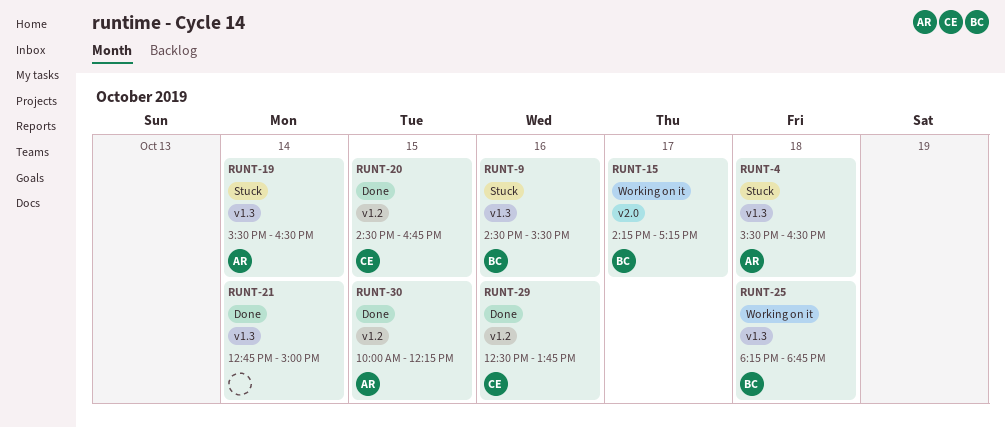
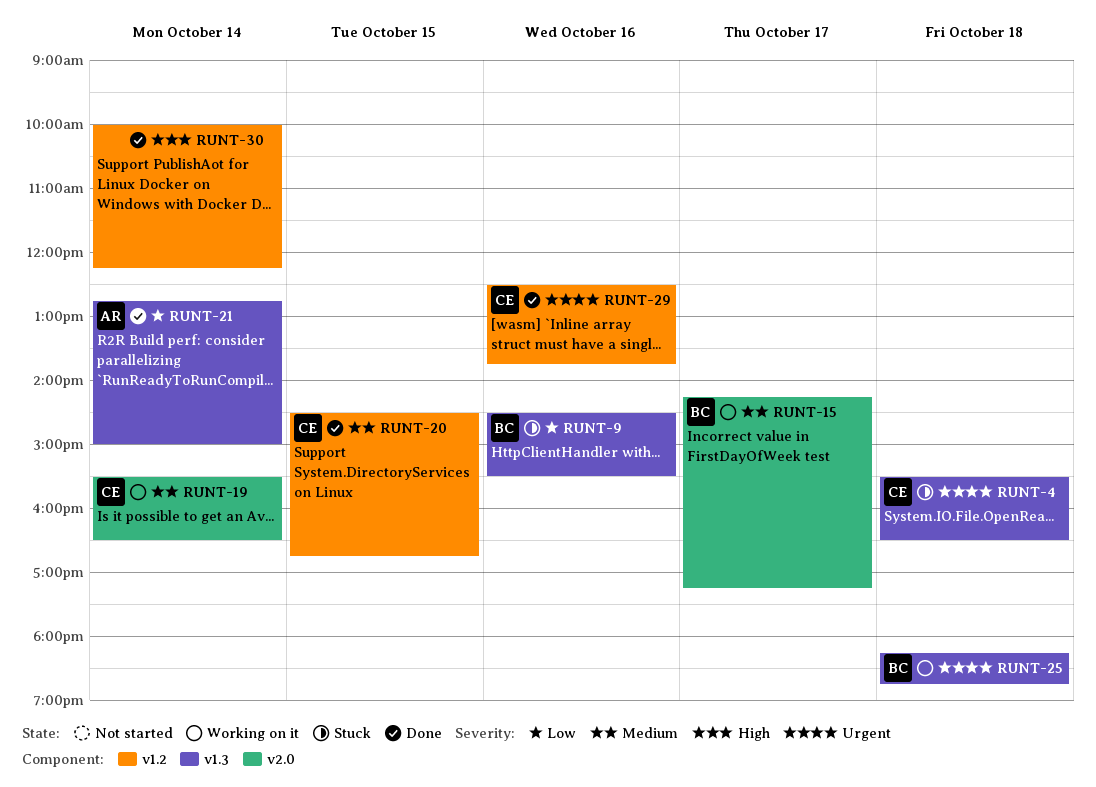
RUNT-4, owner: AR -> CE
RUNT-19, status: Stuck -> Working on it
RUNT-19, owner: AR -> CE
RUNT-19, label: v1.3 -> v2.0
RUNT-21, owner: none -> AR
RUNT-30, owner: AR -> none
RUNT-30, day: Oct 15 -> Oct 14

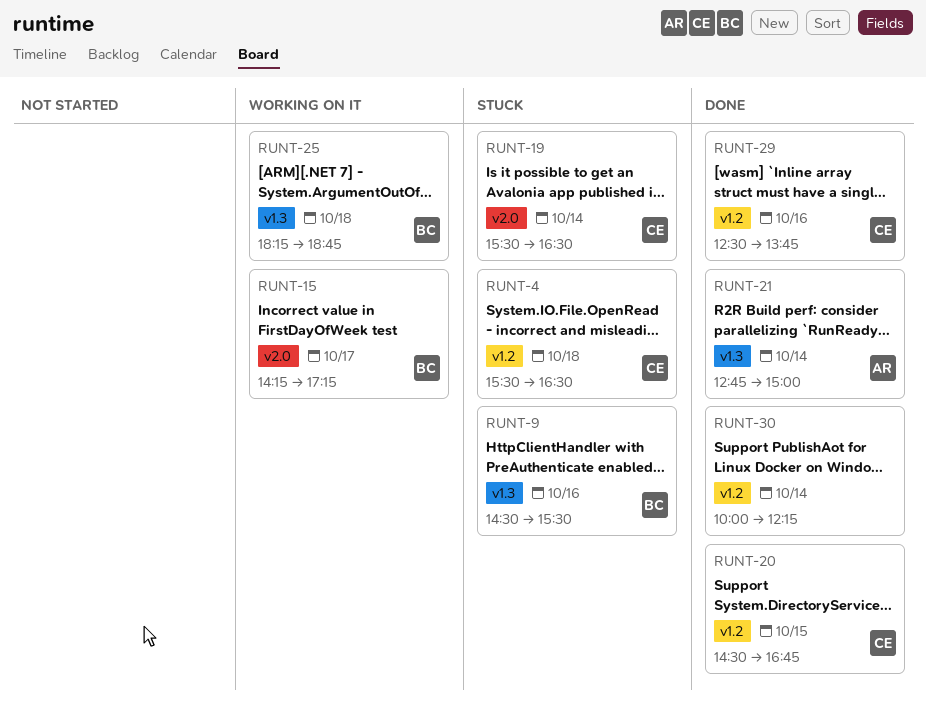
RUNT-4, label: v1.3 -> v1.2
RUNT-19, status: Working on it -> Stuck

